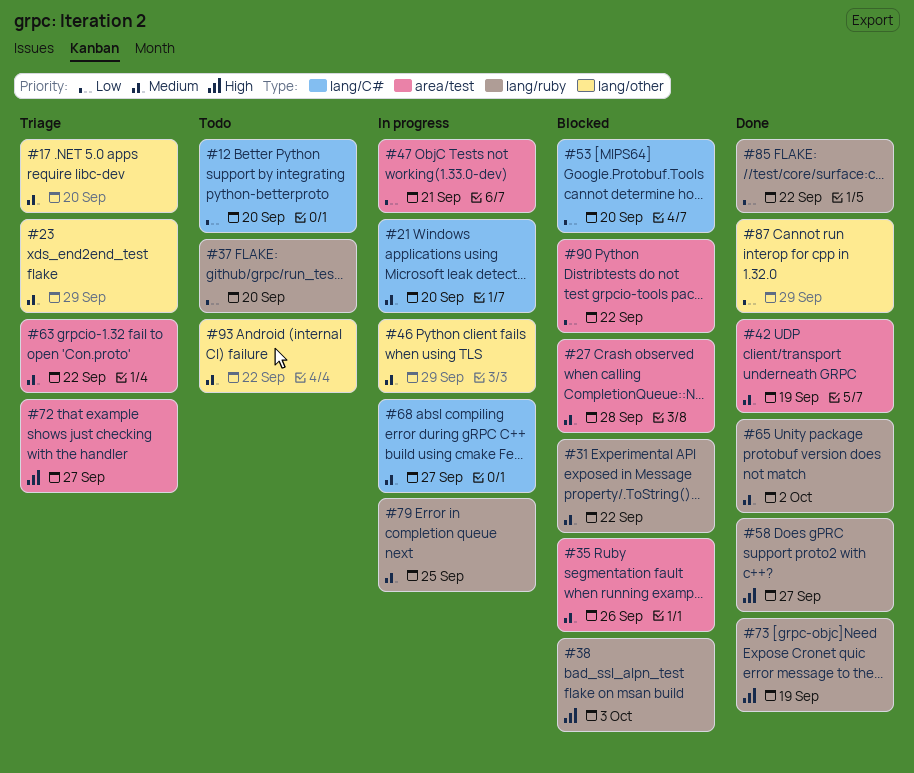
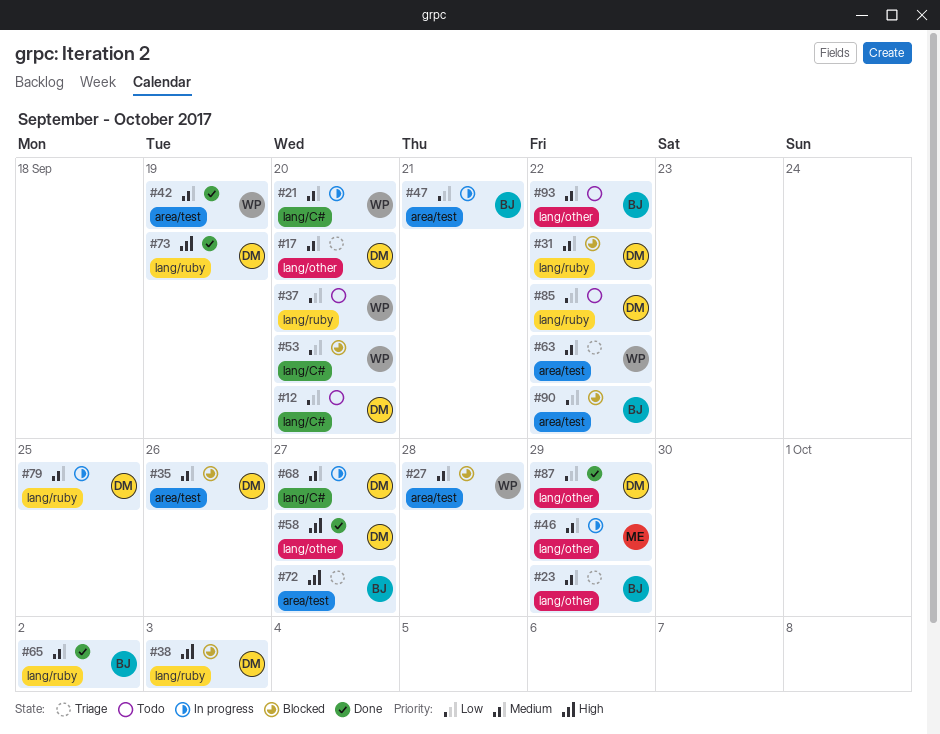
#58, label: lang/ruby -> lang/other
#85, status: Done -> Todo

